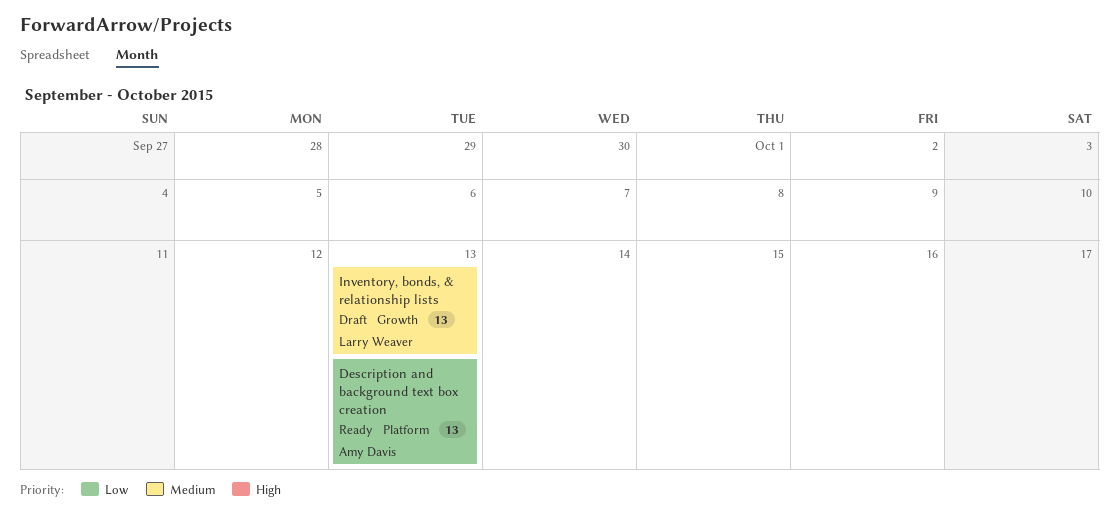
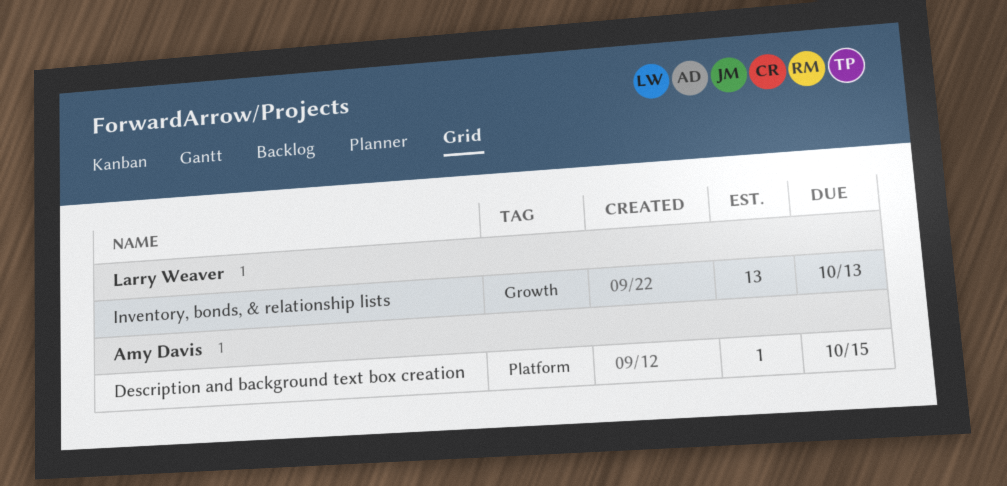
Description and background text box creation, estimate: 13 -> 1
Description and background text box creation, due: Oct 13 -> Oct 15

